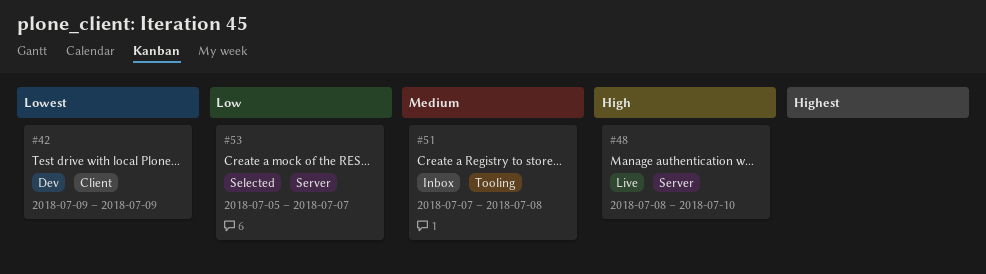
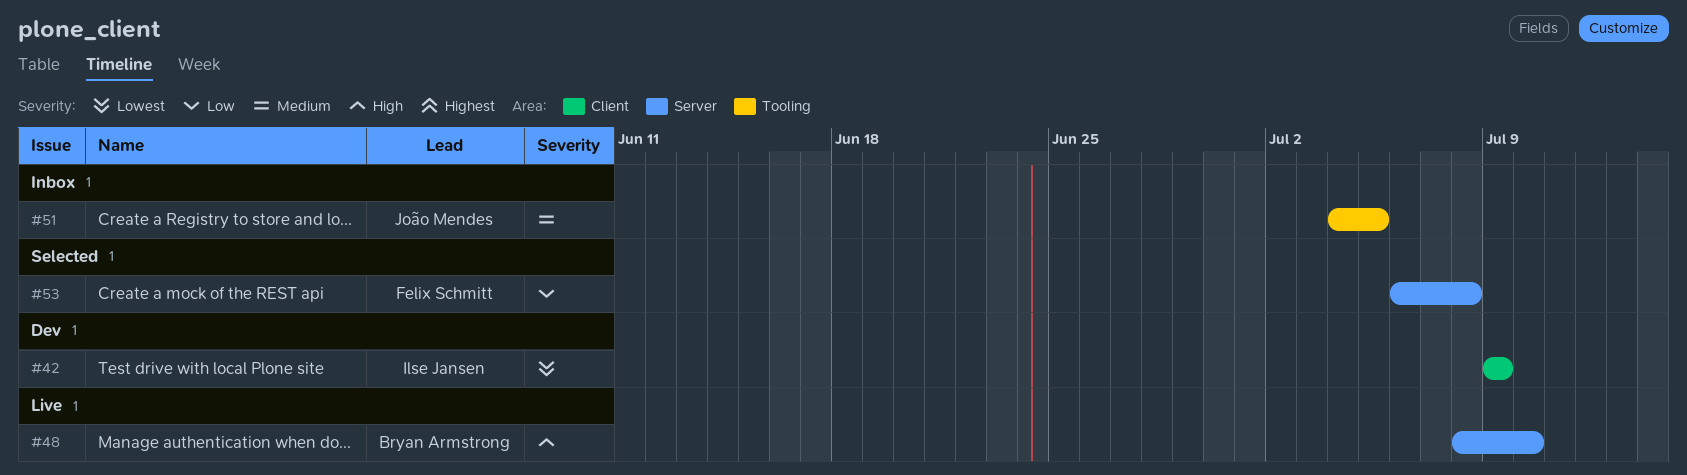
#51, start: Jul 7 -> Jul 4
#51, due: Jul 8 -> Jul 5
#53, start: Jul 5 -> Jul 6
#53, due: Jul 7 -> Jul 8

